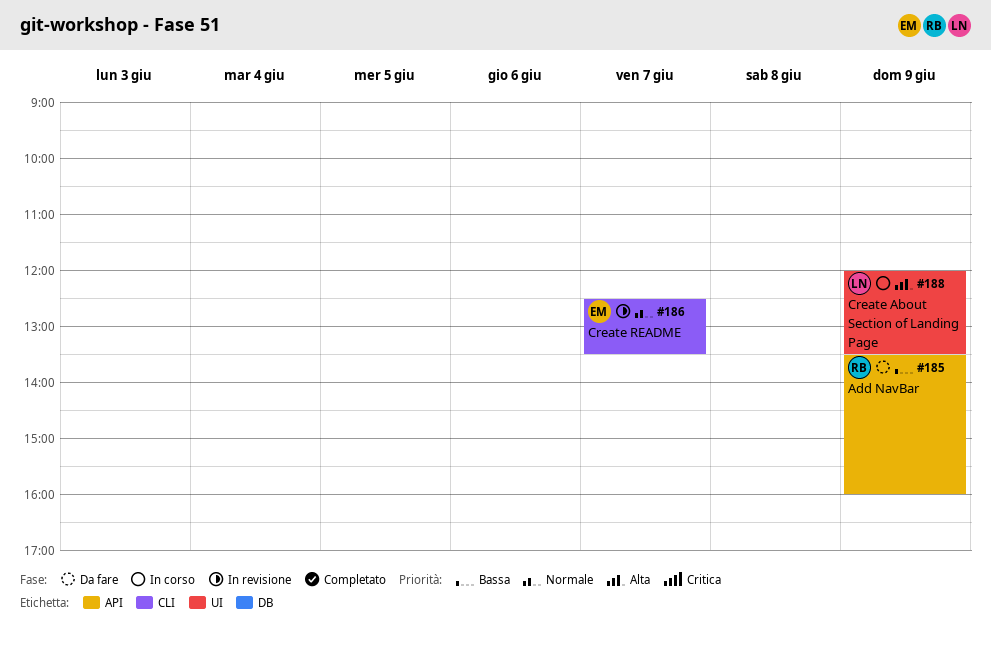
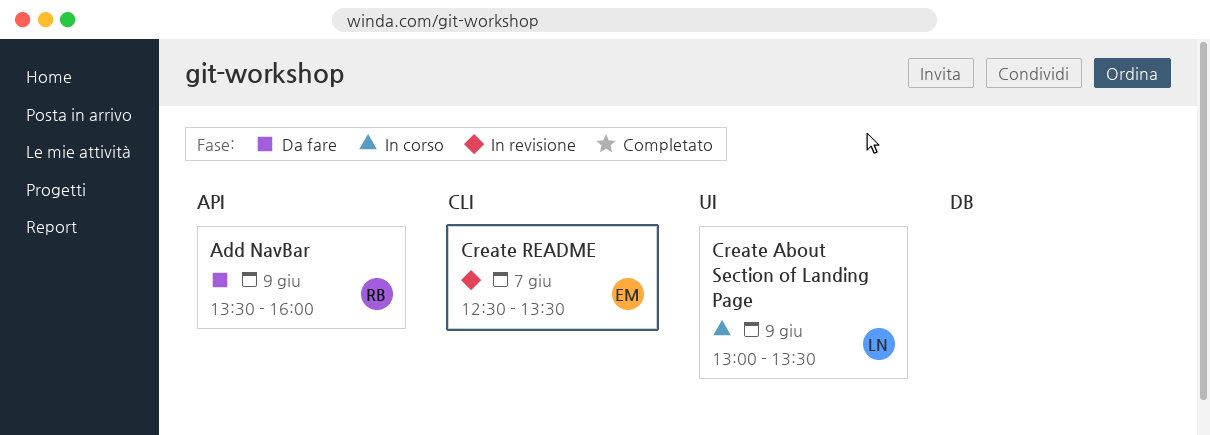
Create About Section of Landing Page, begins: 12:00 -> 13:00

